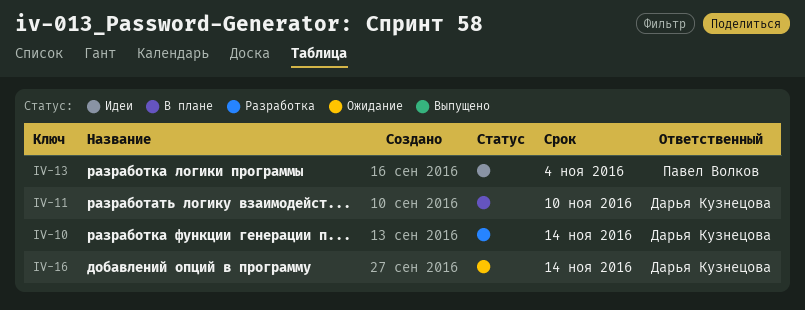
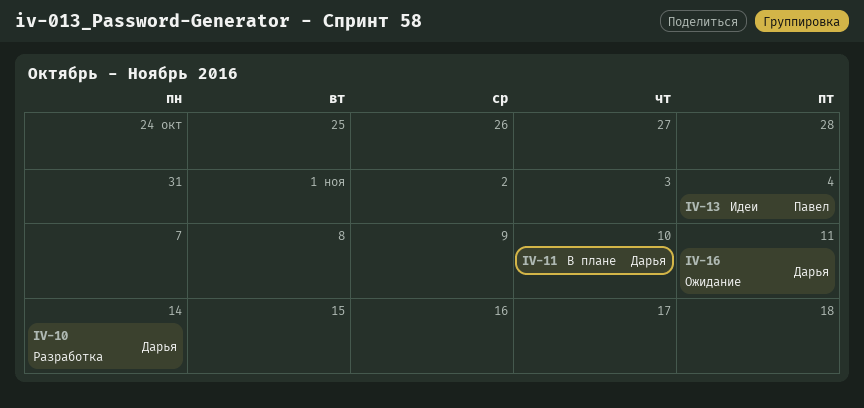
IV-16, due: Nov 14 -> Nov 11

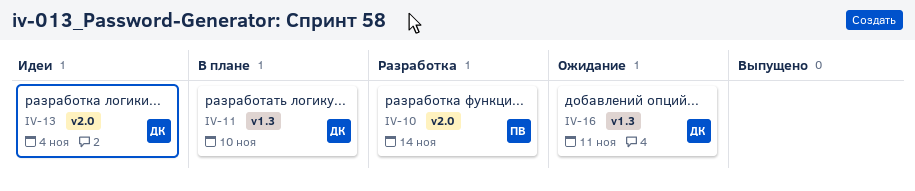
IV-10, owner: Дарья -> Павел
IV-13, owner: Павел -> Дарья

